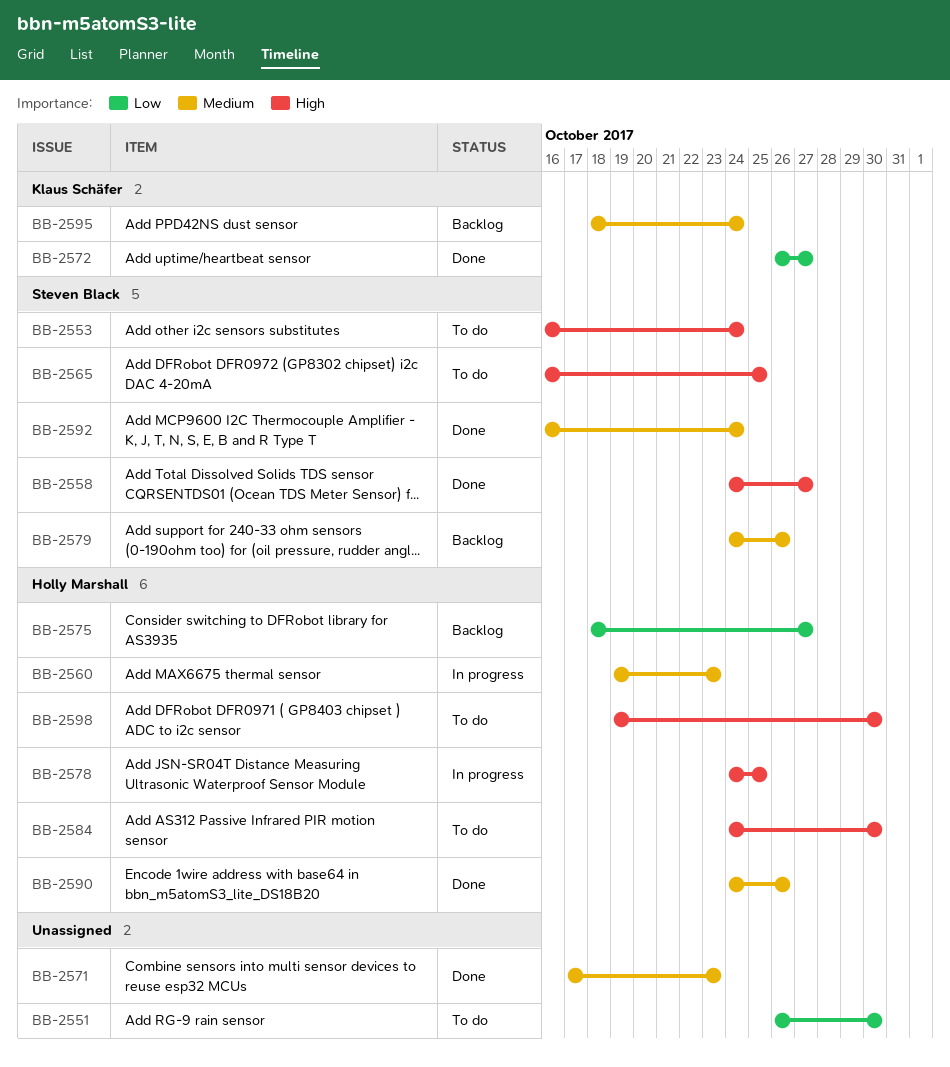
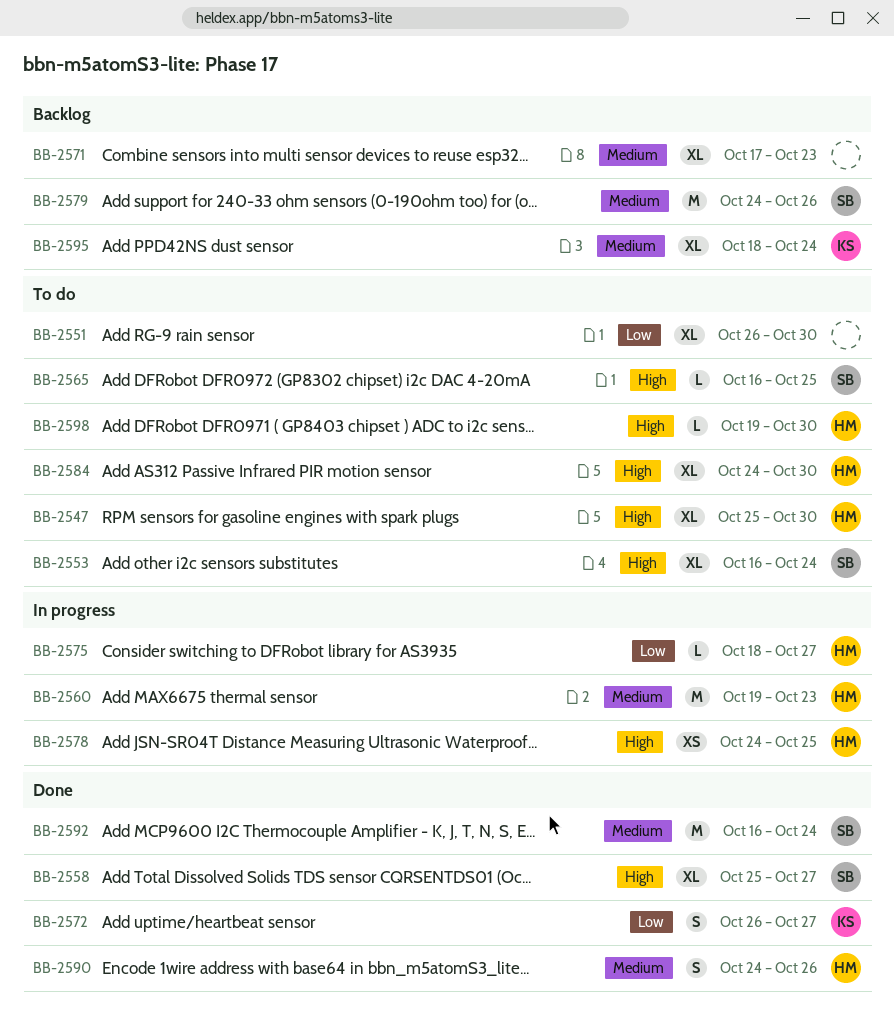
BB-2547: none -> present
BB-2558, start: Oct 24 -> Oct 25
BB-2571, status: Done -> Backlog
BB-2575, status: Backlog -> In progress

